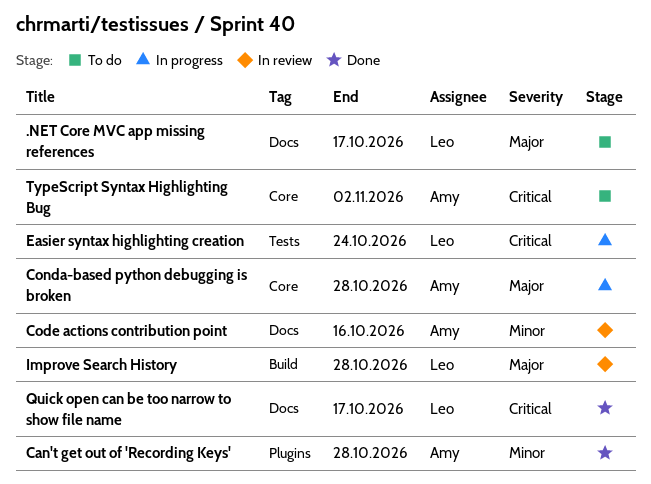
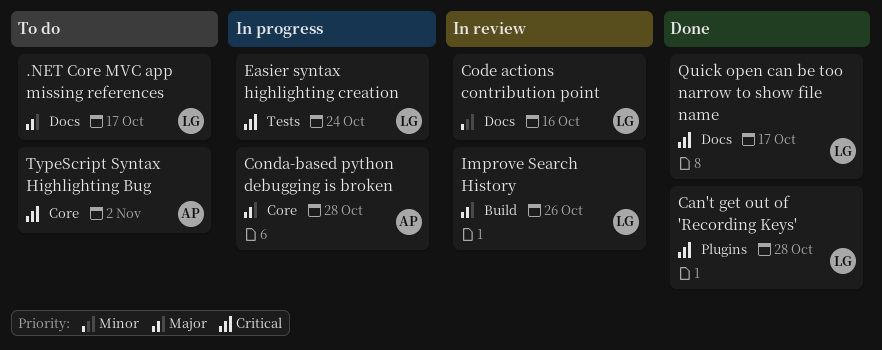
Can't get out of 'Recording Keys', owner: Amy -> Leo
Can't get out of 'Recording Keys', priority: Minor -> Critical
Code actions contribution point, owner: Amy -> Leo
Improve Search History, due: Oct 28 -> Oct 26

